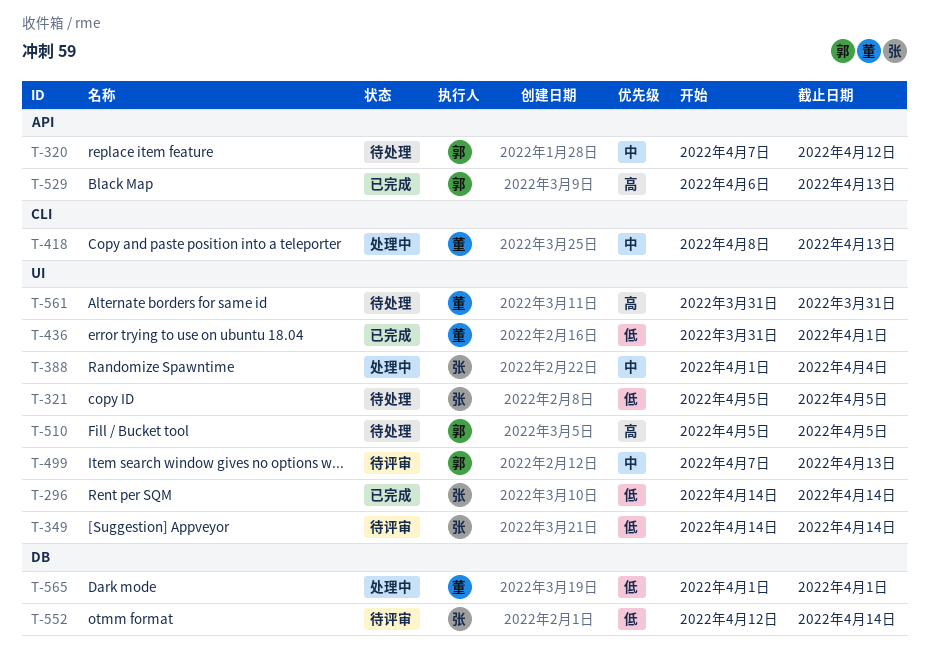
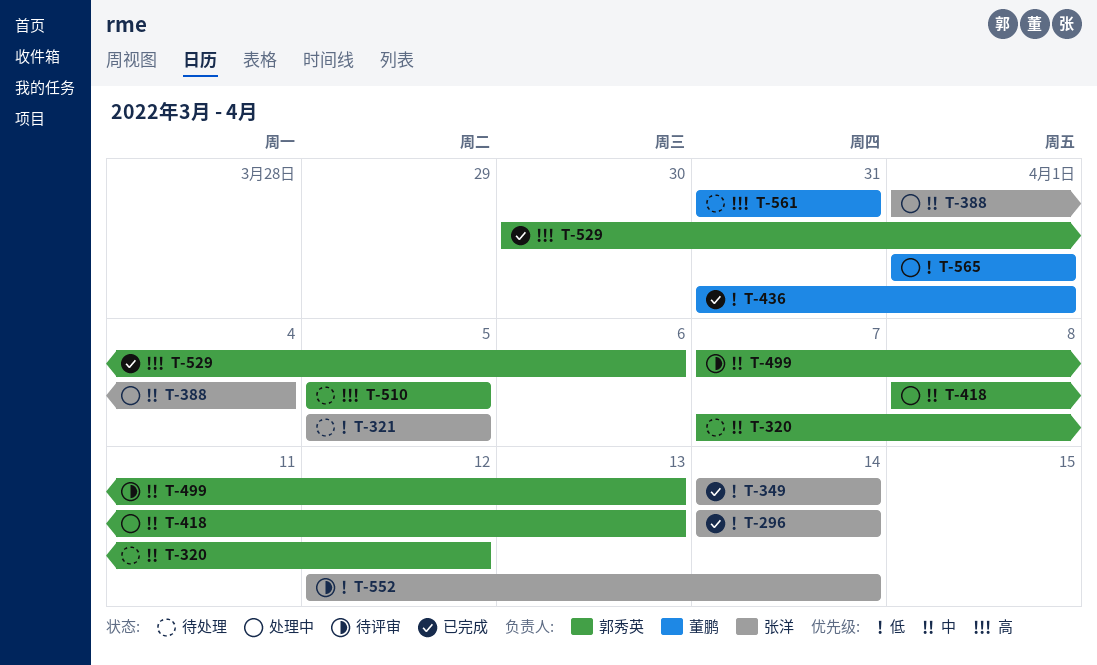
T-349, status: 待评审 -> 已完成
T-418, owner: 董鹏 -> 郭秀英
T-529, start: Apr 6 -> Mar 30
T-529, due: Apr 13 -> Apr 6

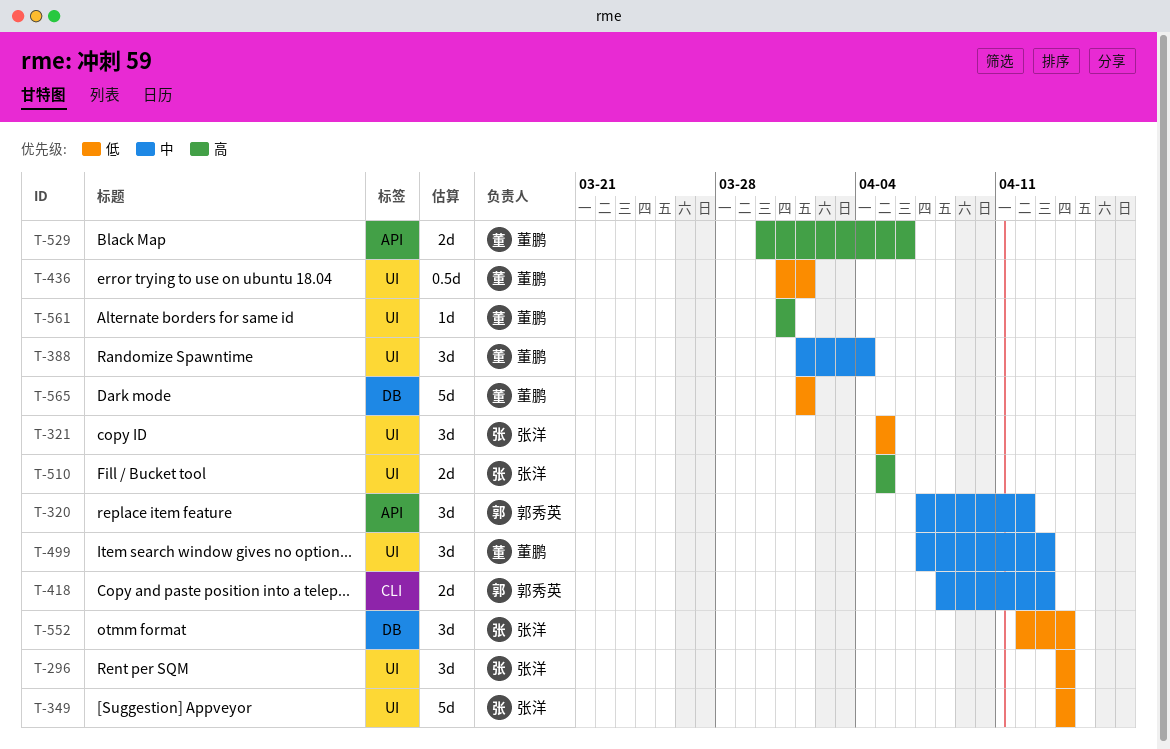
T-388, owner: 张洋 -> 董鹏
T-499, owner: 郭秀英 -> 董鹏
T-510, owner: 郭秀英 -> 张洋
T-529, owner: 郭秀英 -> 董鹏

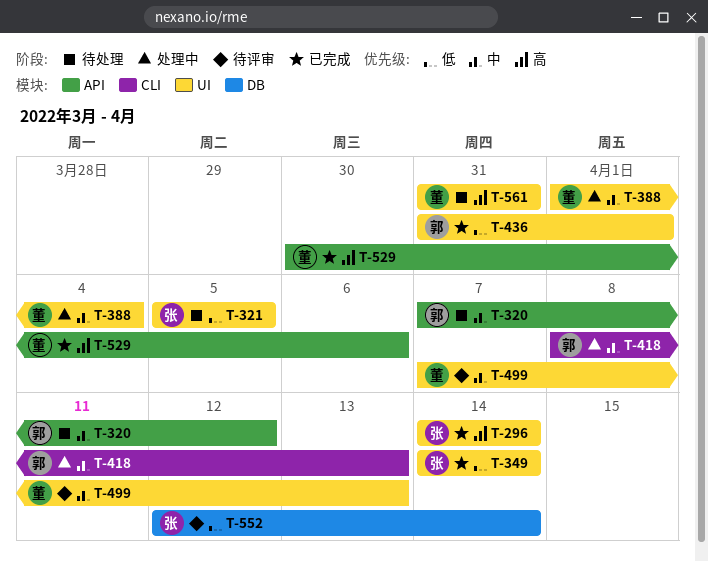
T-296, priority: 低 -> 高
T-436, owner: 董鹏 -> 郭秀英
T-510: present -> none
T-565: present -> none

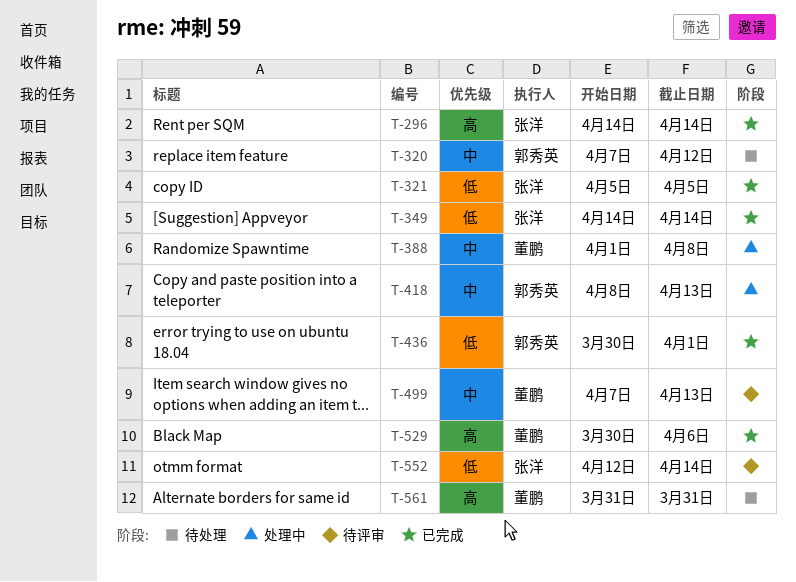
T-321, status: 待处理 -> 已完成
T-388, due: Apr 4 -> Apr 8
T-436, start: Mar 31 -> Mar 30

